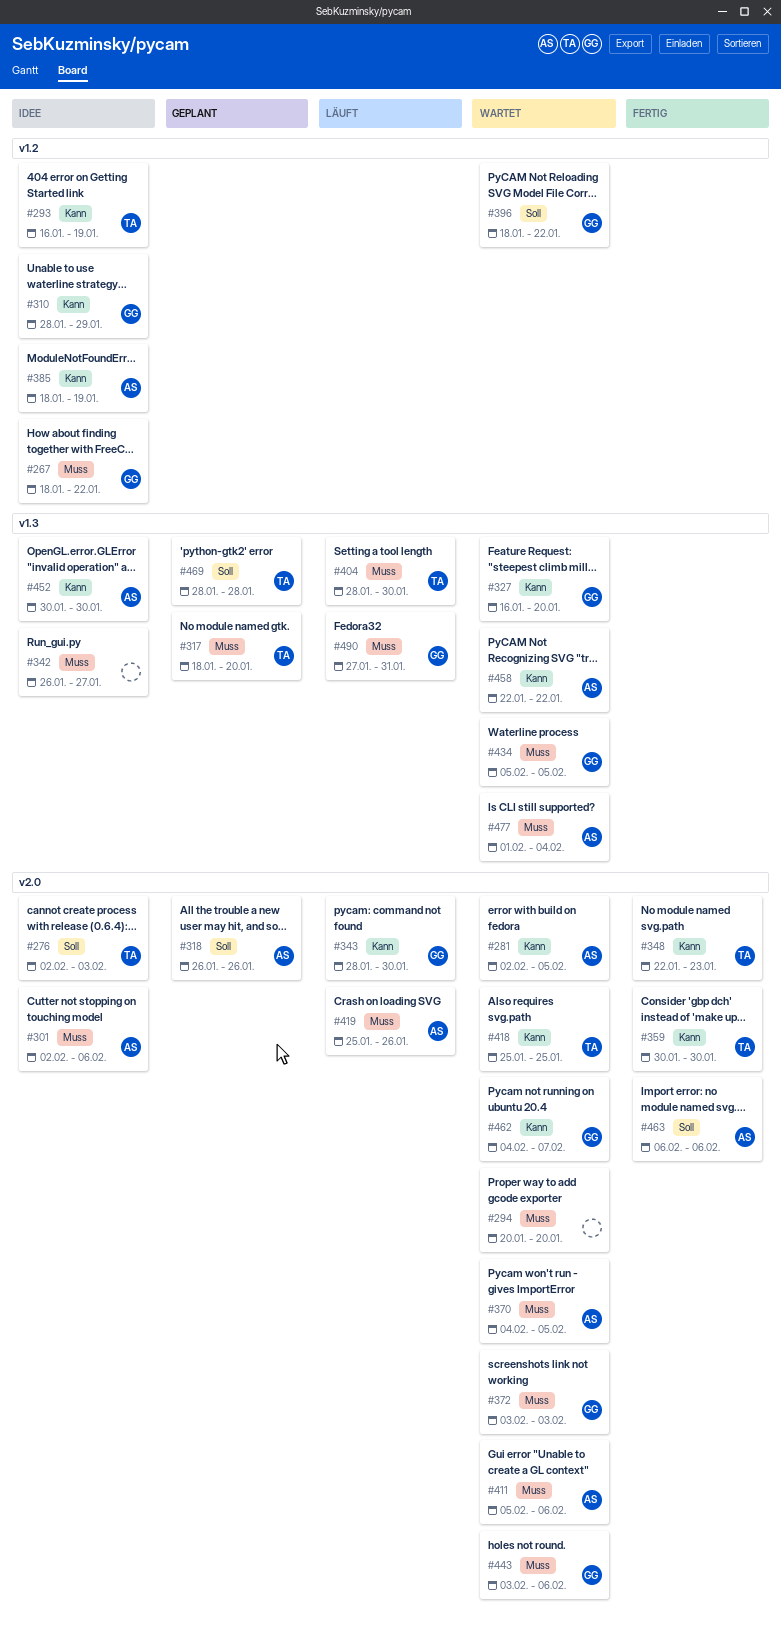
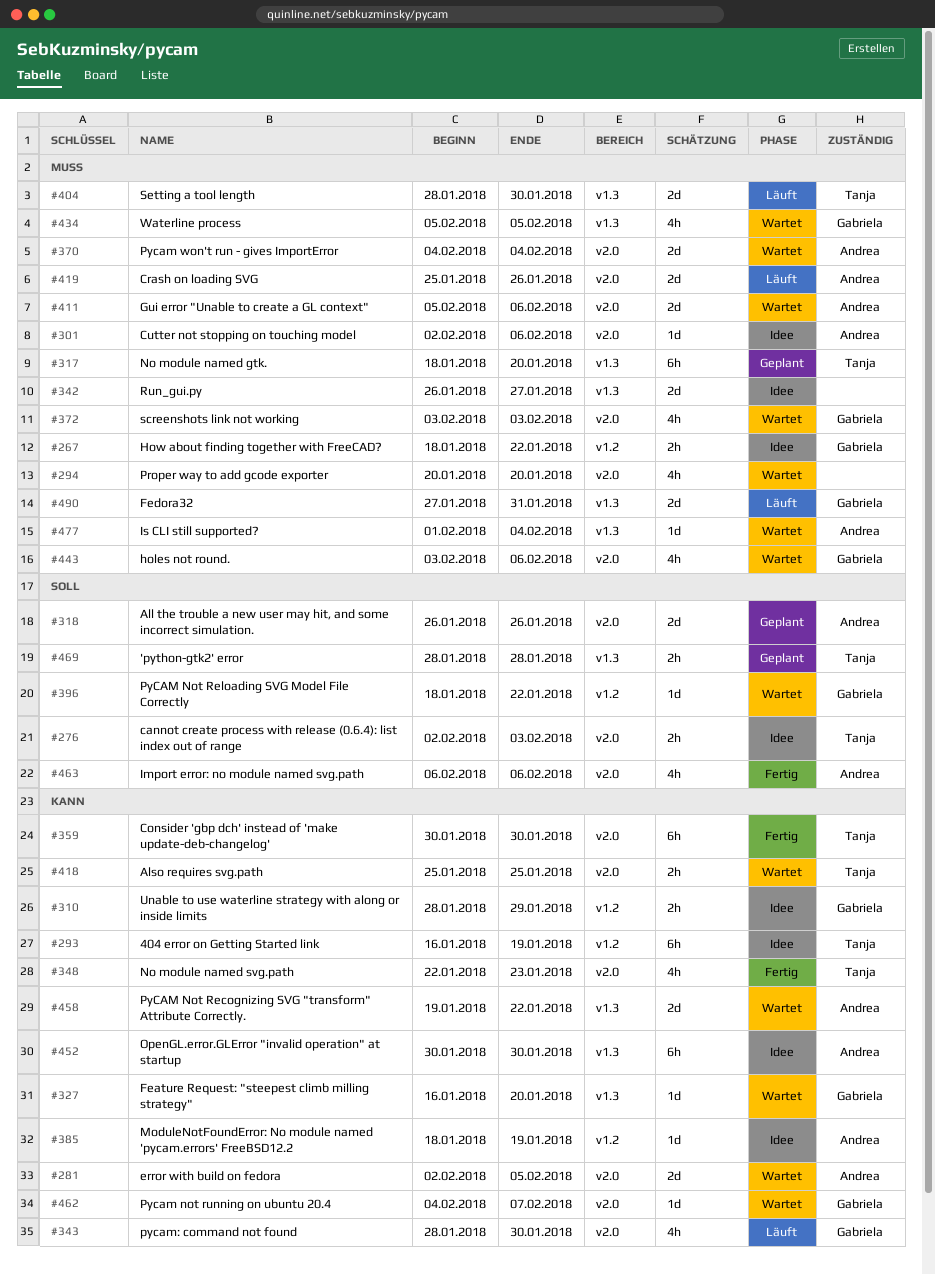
#370, due: Feb 5 -> Feb 4
#458, start: Jan 22 -> Jan 19

